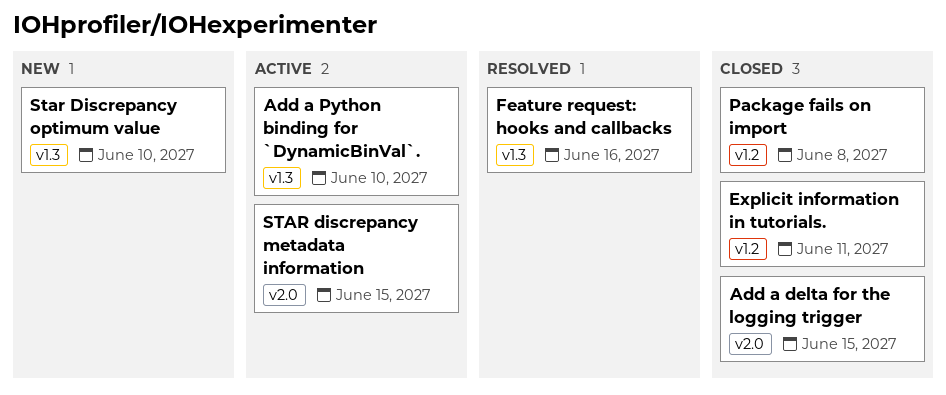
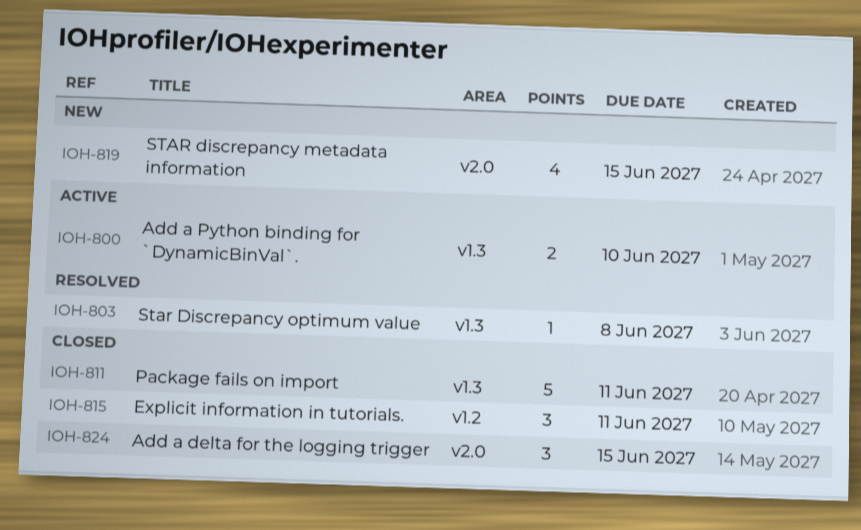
Feature request: hooks and callbacks: present -> none
Package fails on import, label: v1.2 -> v1.3
Package fails on import, due: Jun 8 -> Jun 11
STAR discrepancy metadata information, status: Active -> New
Star Discrepancy optimum value, status: New -> Resolved
Star Discrepancy optimum value, due: Jun 10 -> Jun 8

